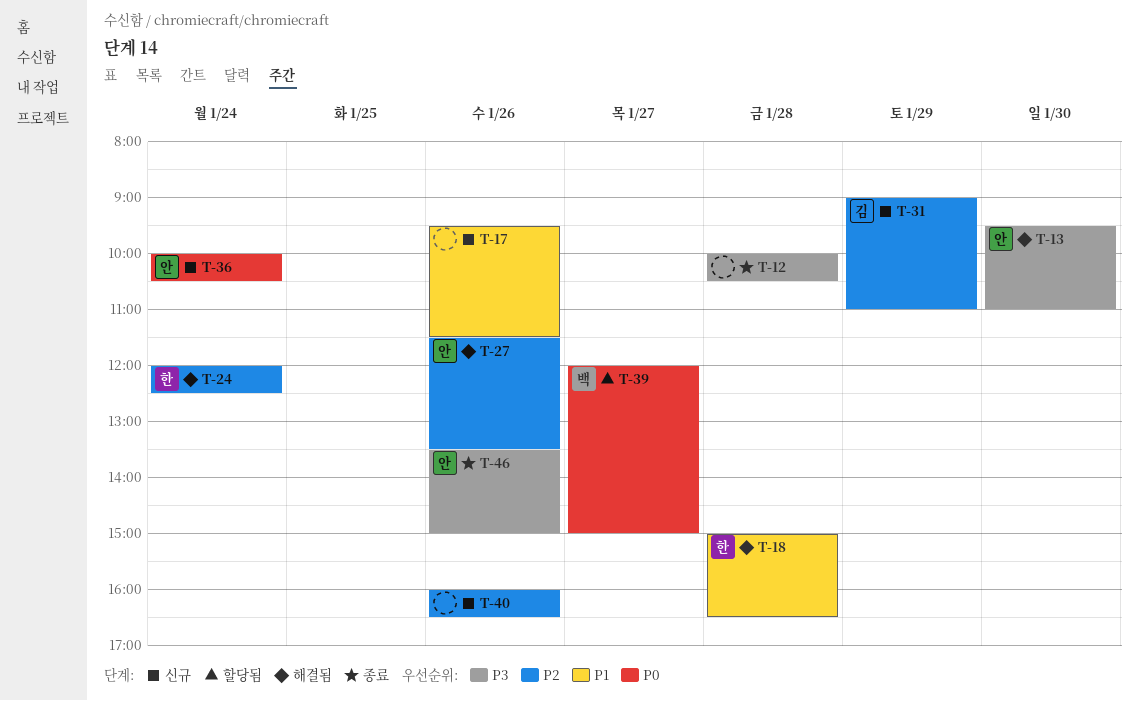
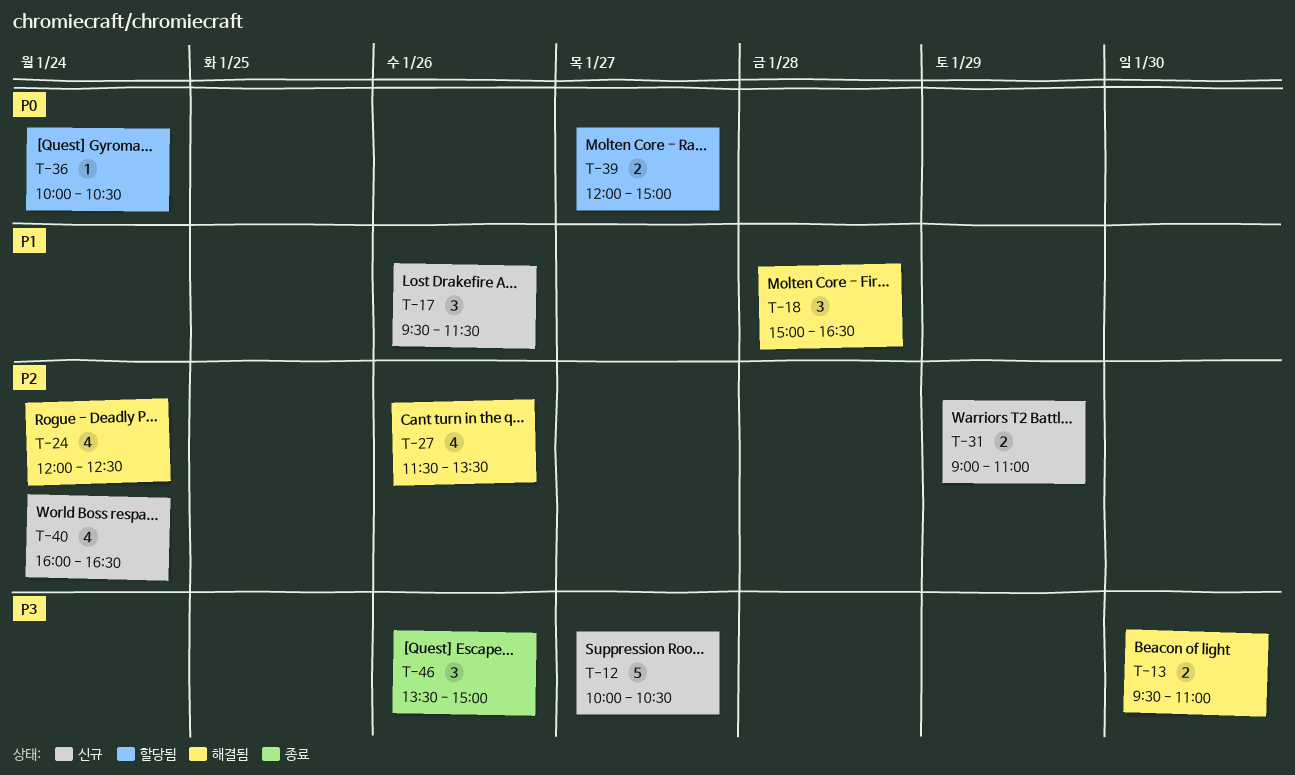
T-12, status: 종료 -> 신규
T-12, day: Jan 28 -> Jan 27
T-36, status: 신규 -> 할당됨
T-40, day: Jan 26 -> Jan 24

